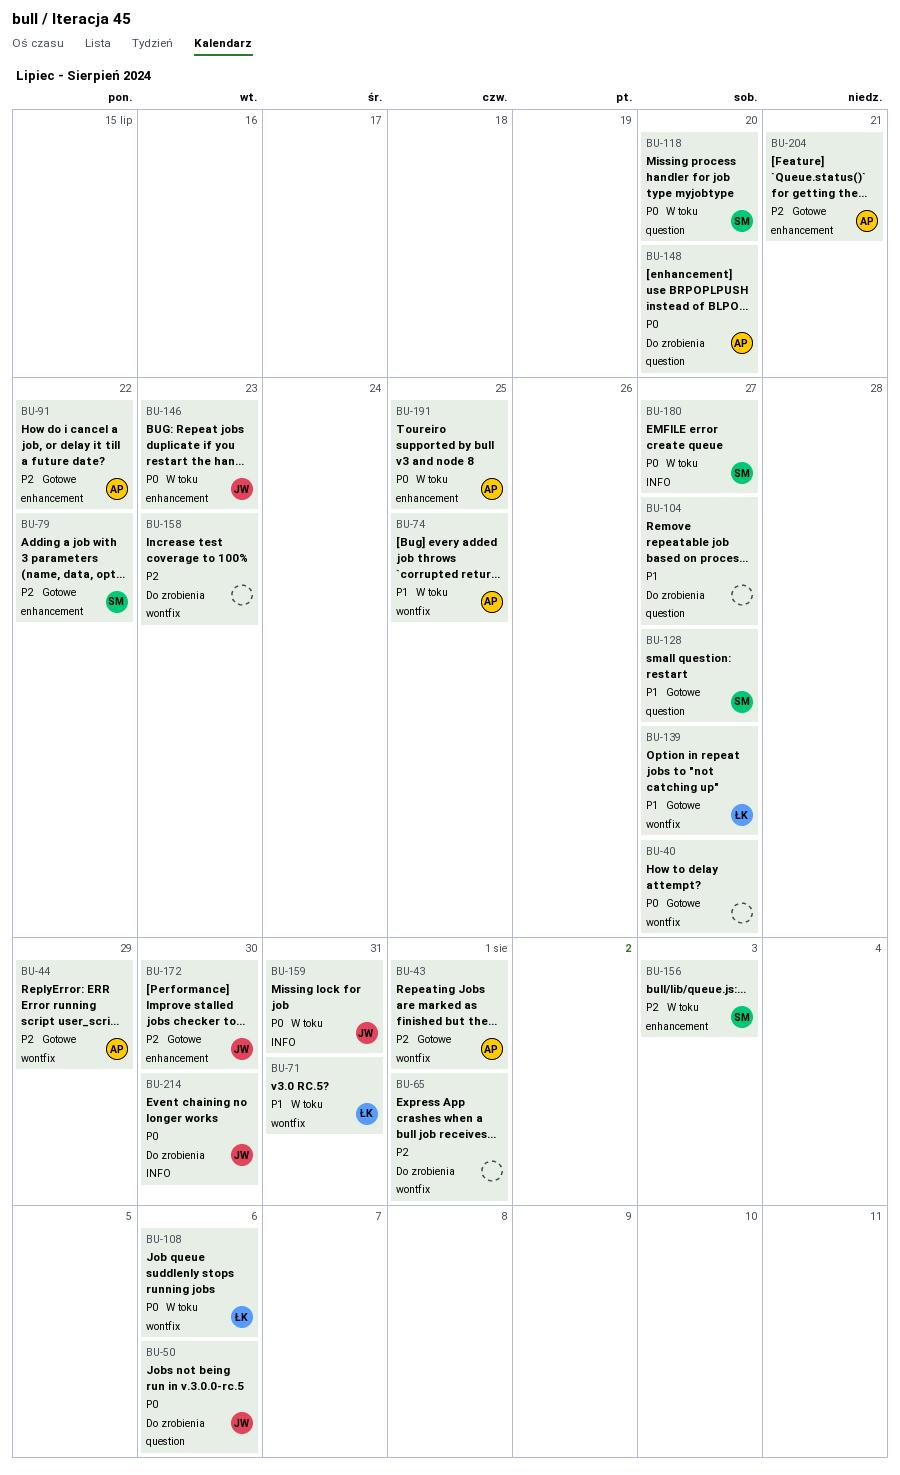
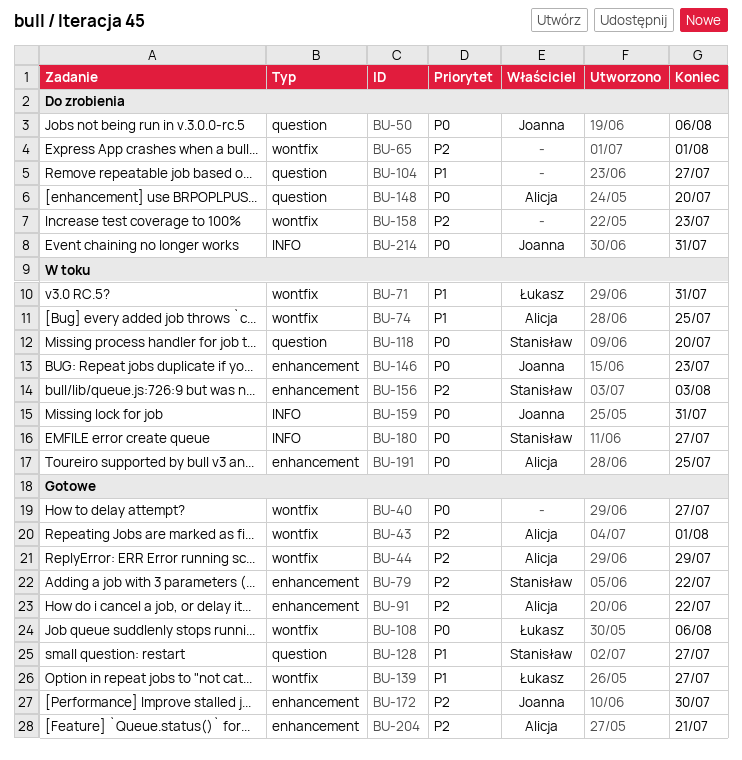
BU-108, status: W toku -> Gotowe
BU-214, due: Jul 30 -> Jul 31

